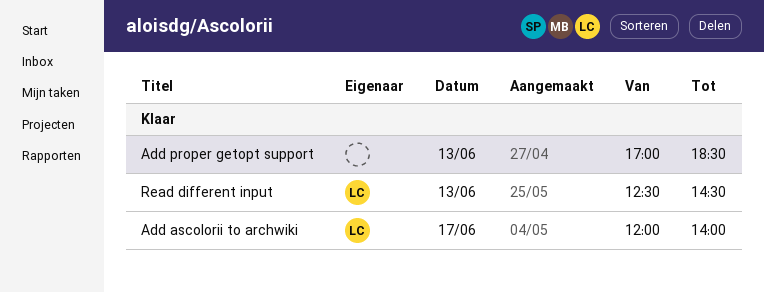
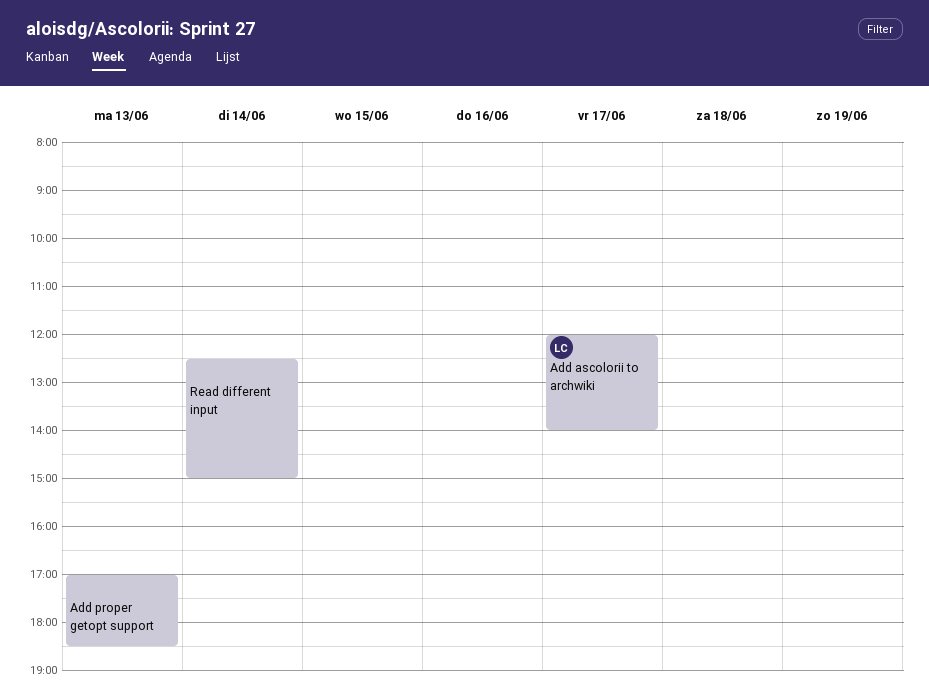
Read different input, owner: LC -> none
Read different input, day: Jun 13 -> Jun 14
Read different input, ends: 14:30 -> 15:00

